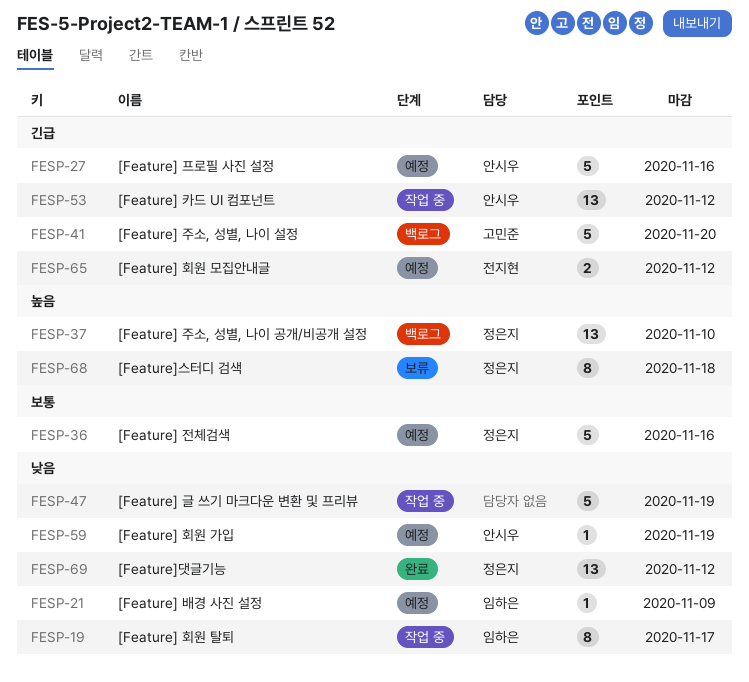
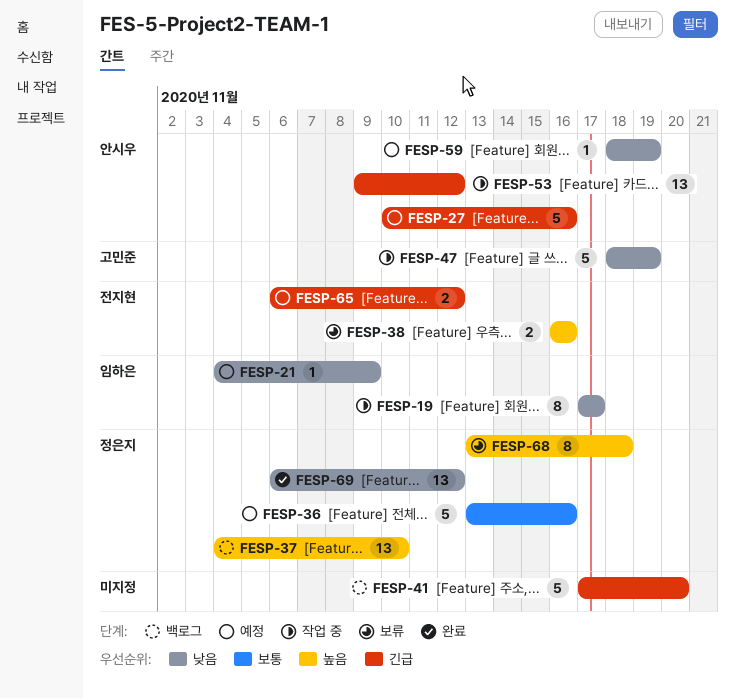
FESP-38: none -> present
FESP-41, owner: 고민준 -> none
FESP-47, owner: none -> 고민준

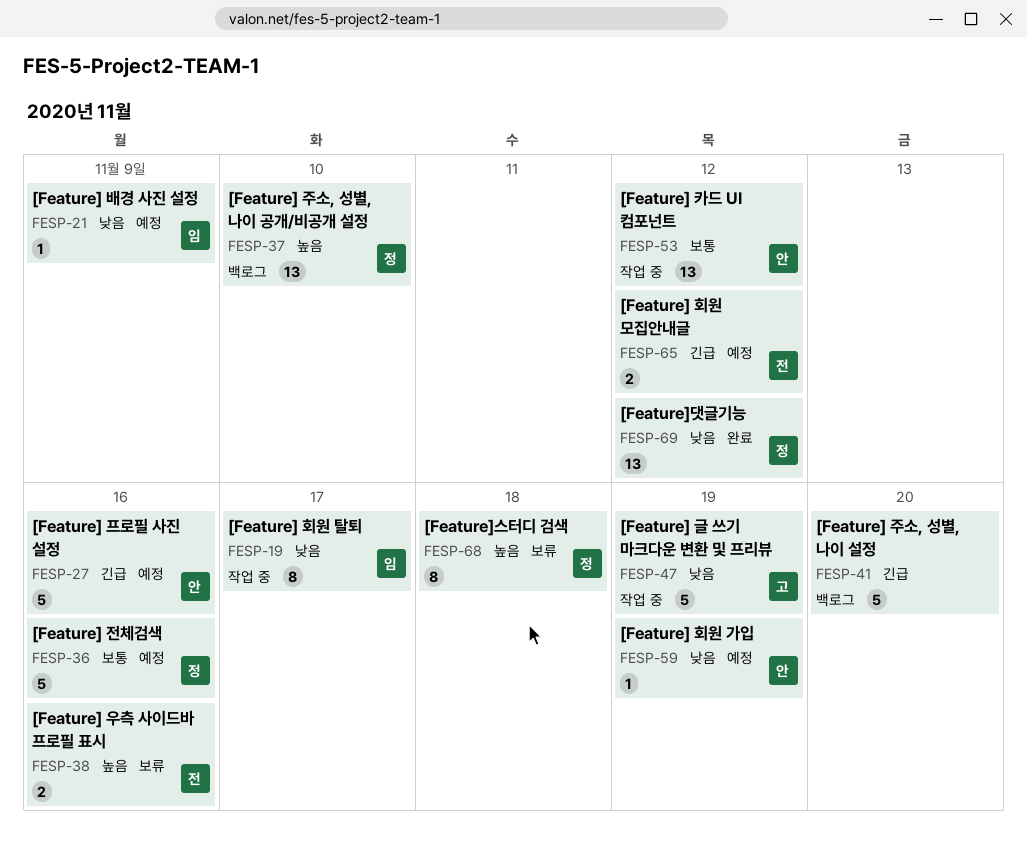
FESP-53, priority: 긴급 -> 보통

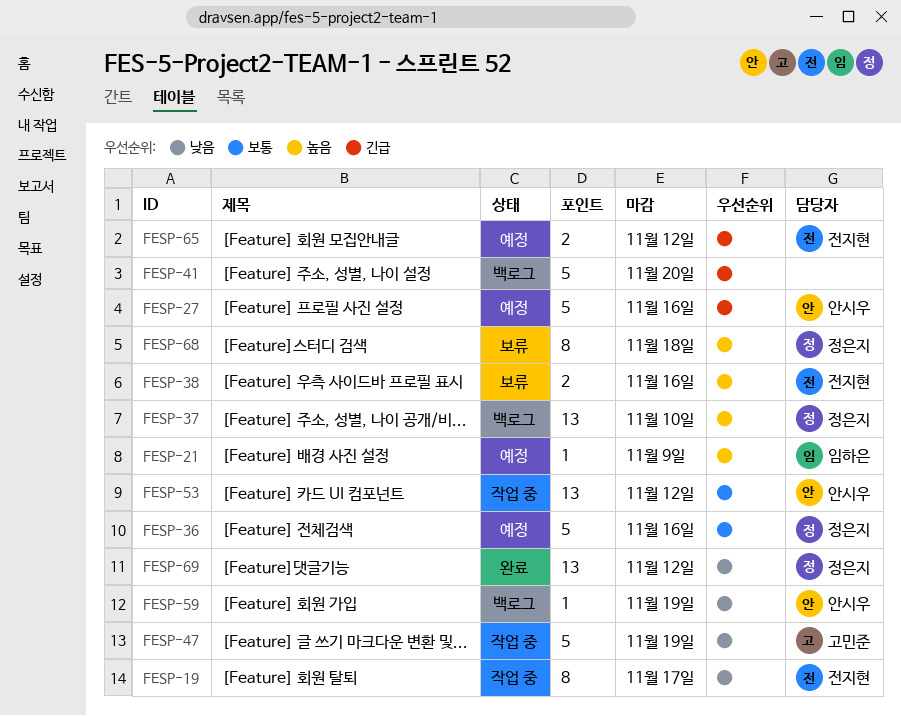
FESP-19, owner: 임하은 -> 전지현
FESP-21, priority: 낮음 -> 높음
FESP-59, status: 예정 -> 백로그

